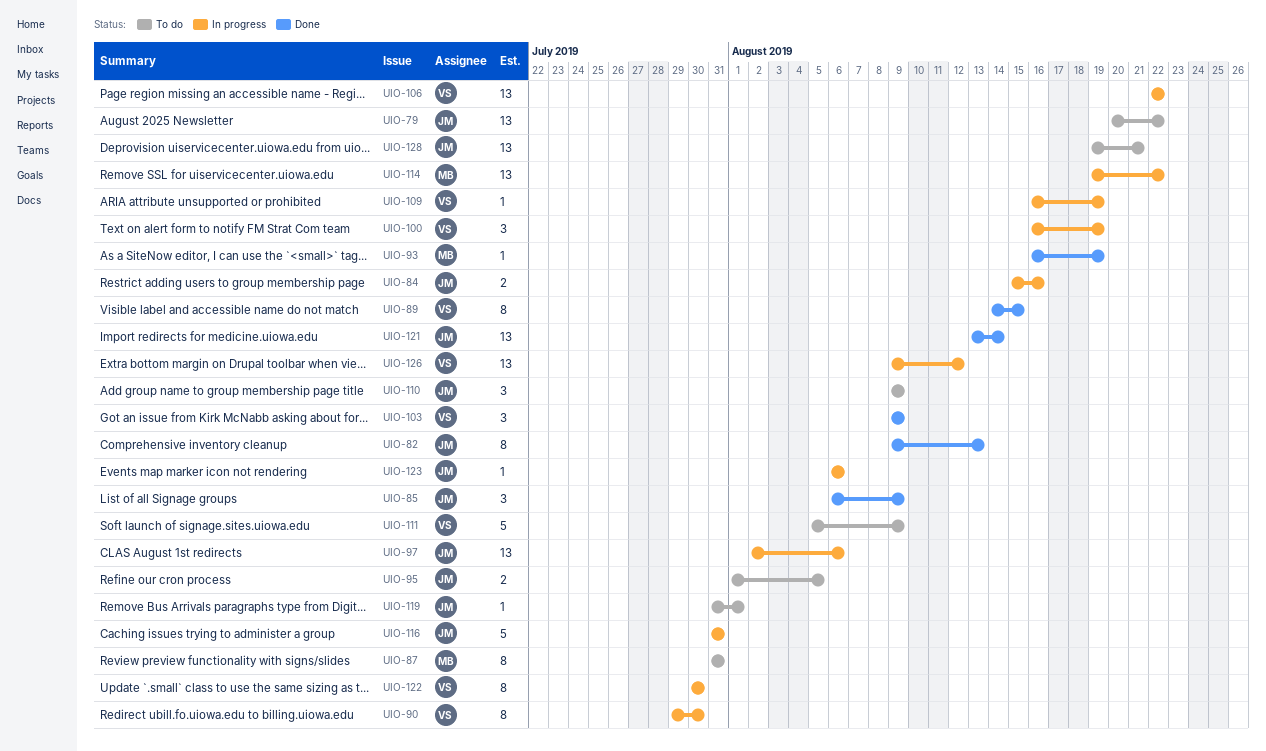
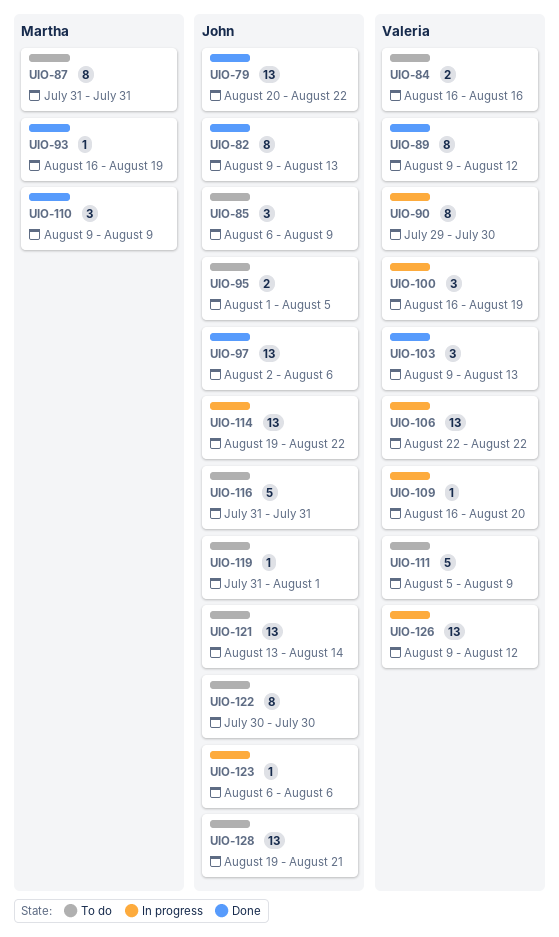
UIO-79, status: To do -> Done
UIO-84, status: In progress -> To do
UIO-84, owner: John -> Valeria
UIO-84, start: Aug 15 -> Aug 16
UIO-85, status: Done -> To do
UIO-89, start: Aug 14 -> Aug 9
UIO-89, due: Aug 15 -> Aug 12
UIO-97, status: In progress -> Done
UIO-103, due: Aug 9 -> Aug 13
UIO-109, due: Aug 19 -> Aug 20
UIO-110, status: To do -> Done
UIO-110, owner: John -> Martha
UIO-114, owner: Martha -> John
UIO-116, status: In progress -> To do
UIO-121, status: Done -> To do
UIO-122, status: In progress -> To do
UIO-122, owner: Valeria -> John

